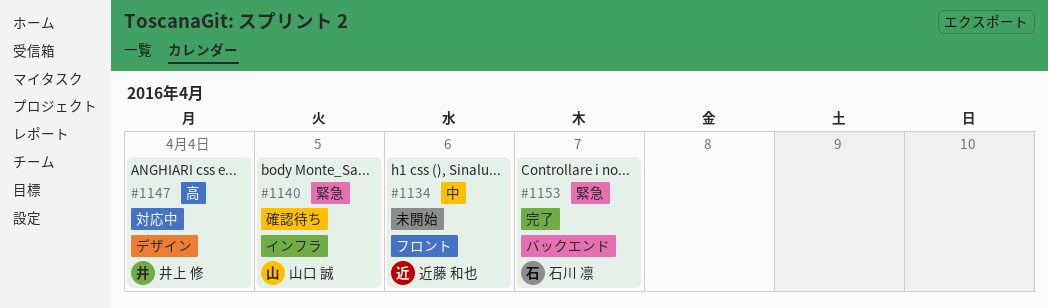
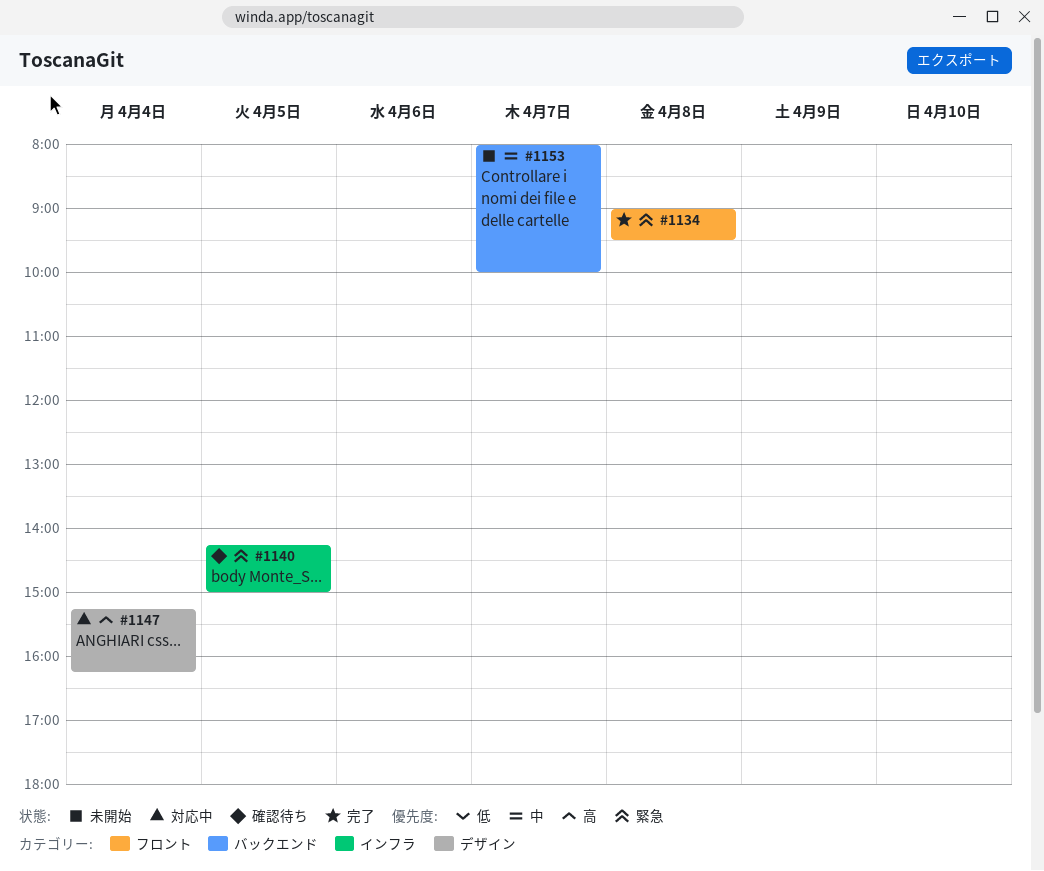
#1134, status: 未開始 -> 完了
#1134, priority: 中 -> 緊急
#1134, day: Apr 6 -> Apr 8
#1153, status: 完了 -> 未開始
#1153, priority: 緊急 -> 中

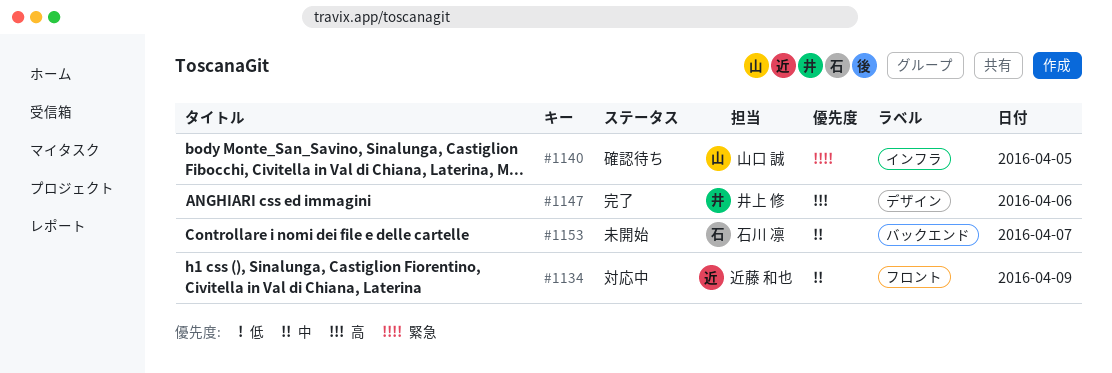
#1134, status: 完了 -> 対応中
#1134, priority: 緊急 -> 中
#1134, day: Apr 8 -> Apr 9
#1147, status: 対応中 -> 完了
#1147, day: Apr 4 -> Apr 6

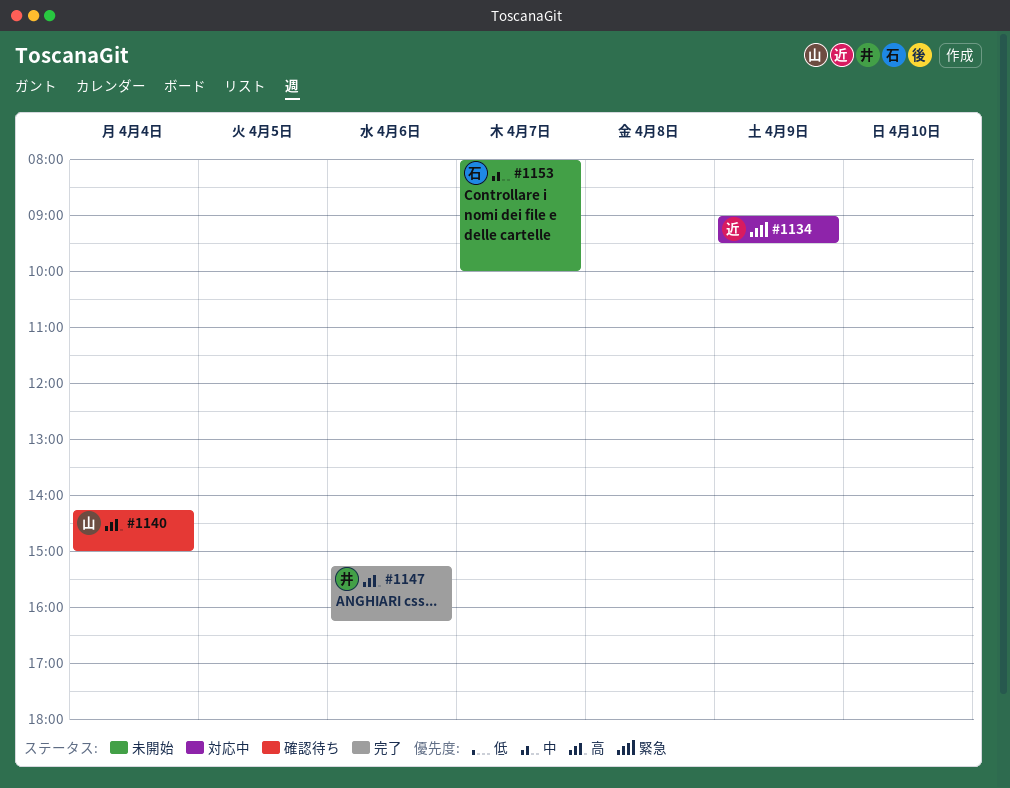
#1134, priority: 中 -> 緊急
#1140, priority: 緊急 -> 高
#1140, day: Apr 5 -> Apr 4

